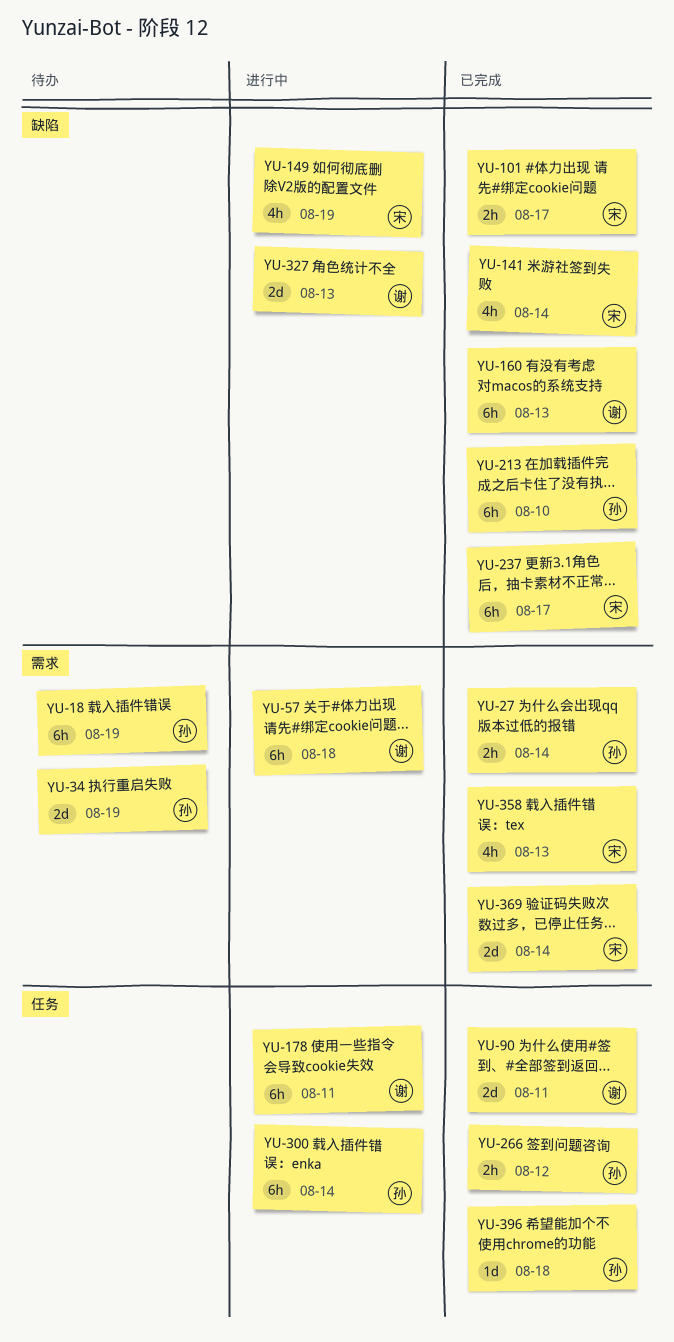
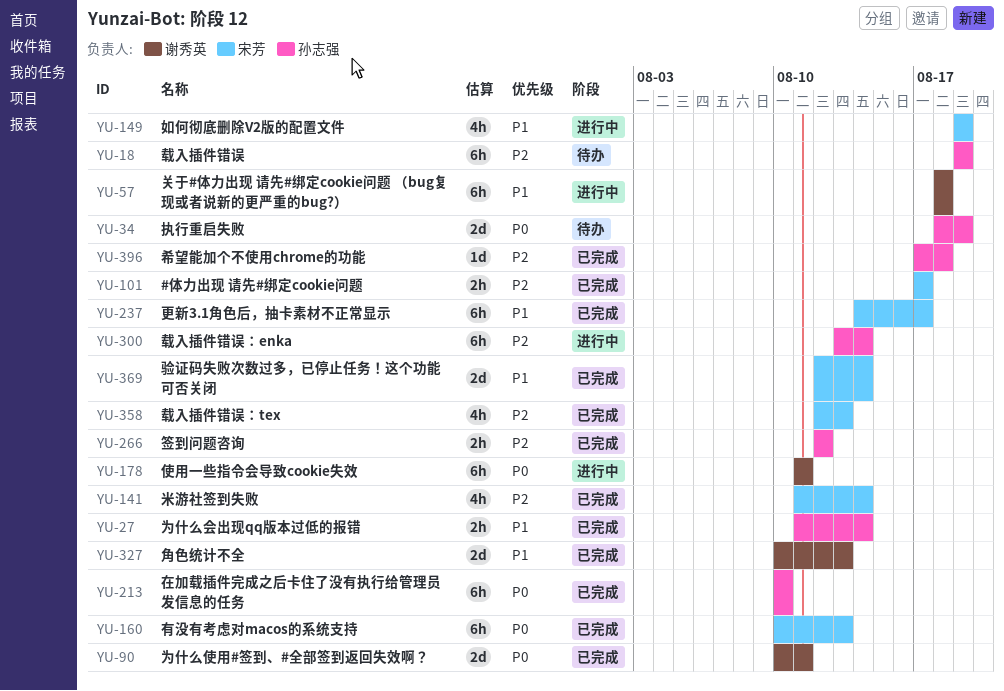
YU-160, owner: 谢秀英 -> 宋芳
YU-327, status: 进行中 -> 已完成

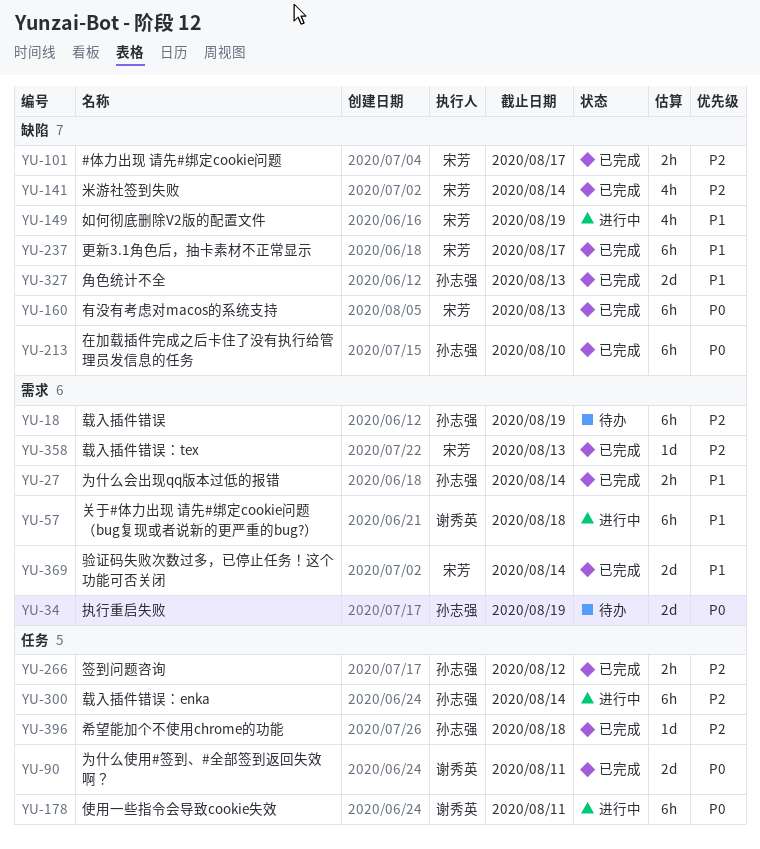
YU-327, owner: 谢秀英 -> 孙志强
YU-358, estimate: 4h -> 1d

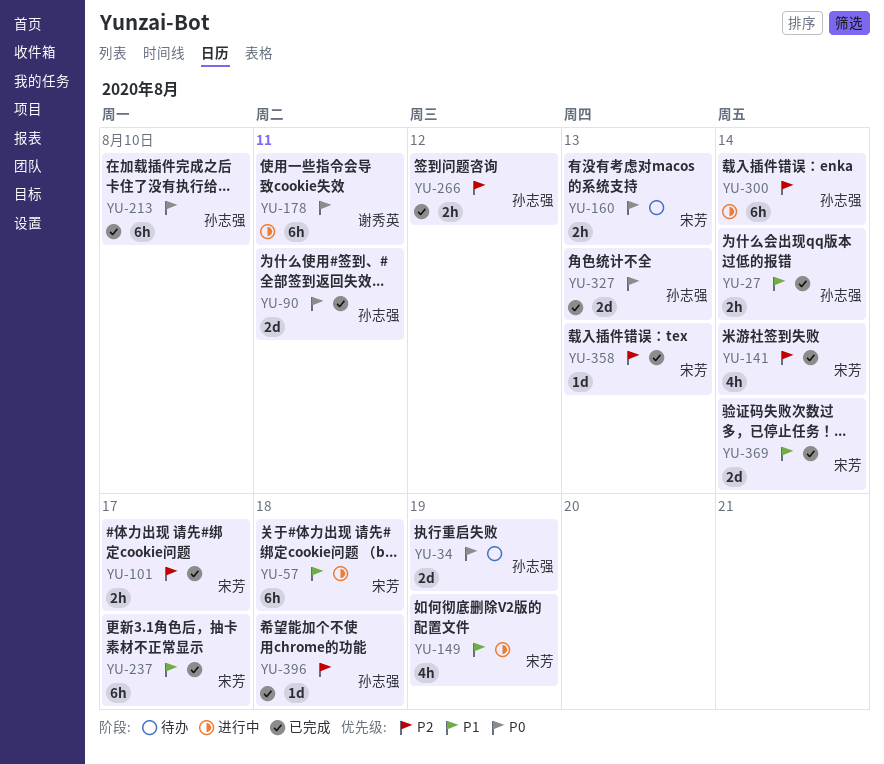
YU-18: present -> none
YU-57, owner: 谢秀英 -> 宋芳
YU-90, owner: 谢秀英 -> 孙志强
YU-160, status: 已完成 -> 待办
YU-160, estimate: 6h -> 2h
YU-327, priority: P1 -> P0

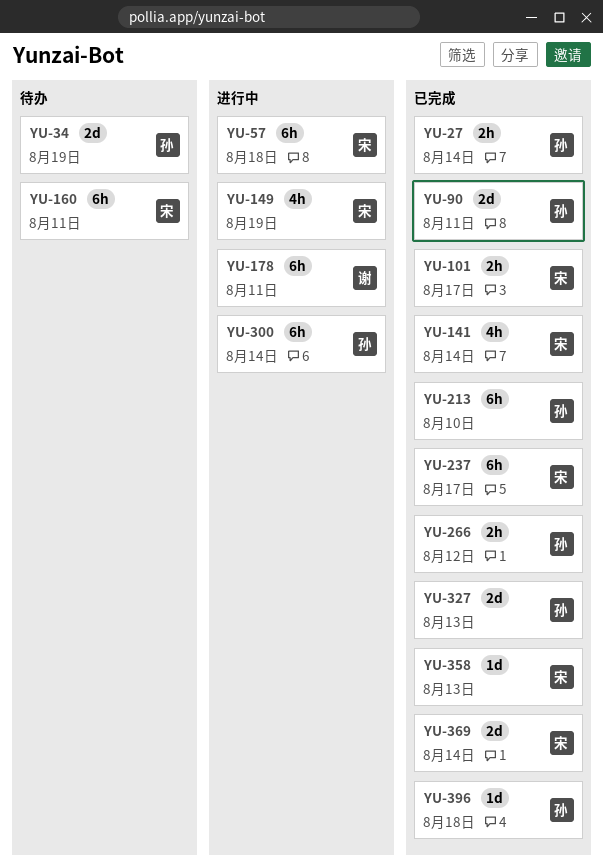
YU-160, estimate: 2h -> 6h
YU-160, due: Aug 13 -> Aug 11

